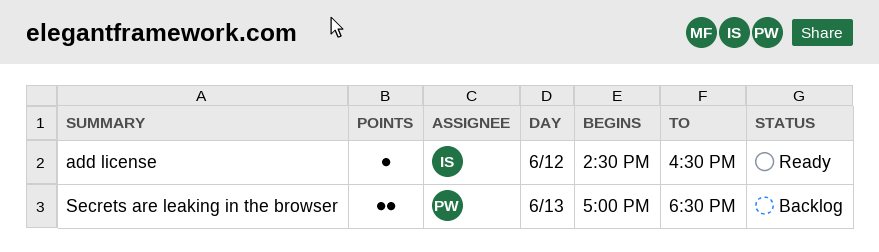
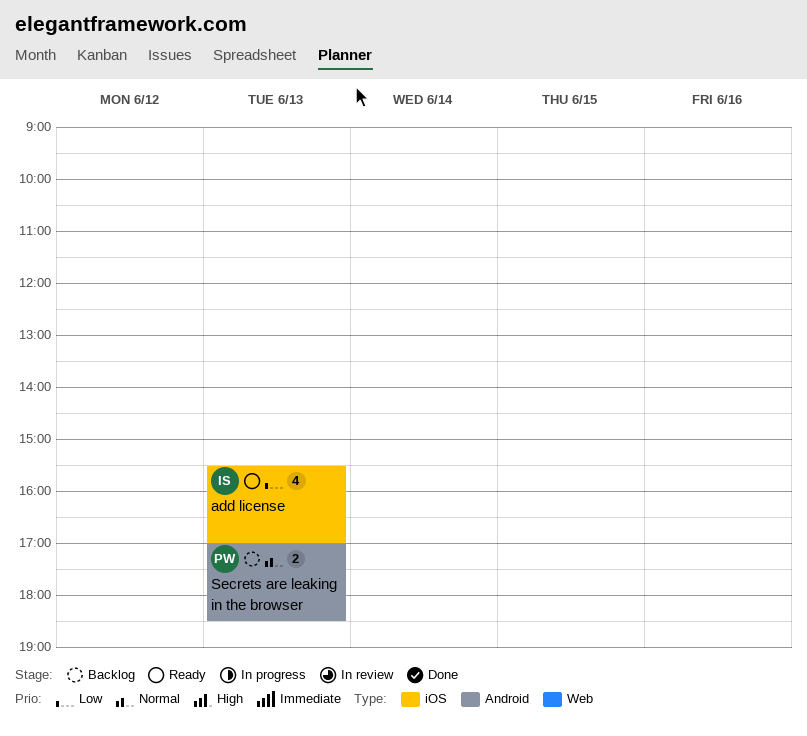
add license, estimate: 1 -> 4
add license, day: Jun 12 -> Jun 13
add license, begins: 14:30 -> 15:30
add license, ends: 16:30 -> 17:00

